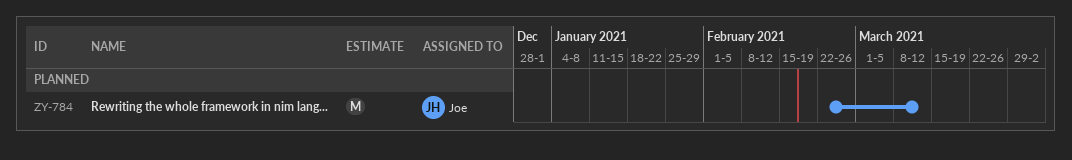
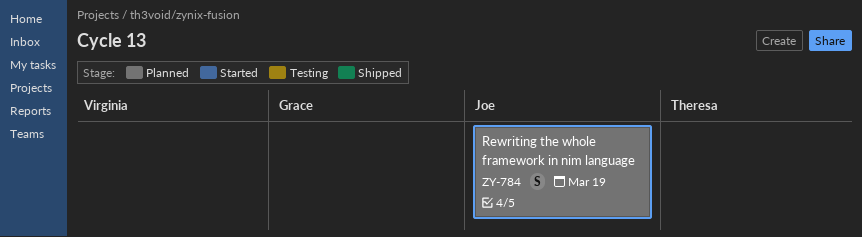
ZY-784, estimate: M -> S
ZY-784, due: Mar 12 -> Mar 19

